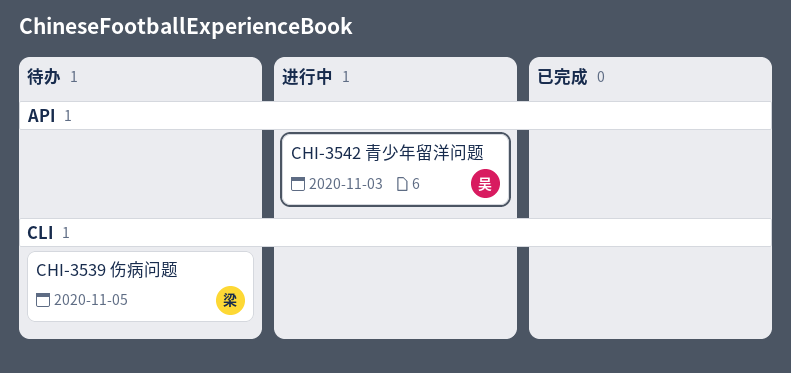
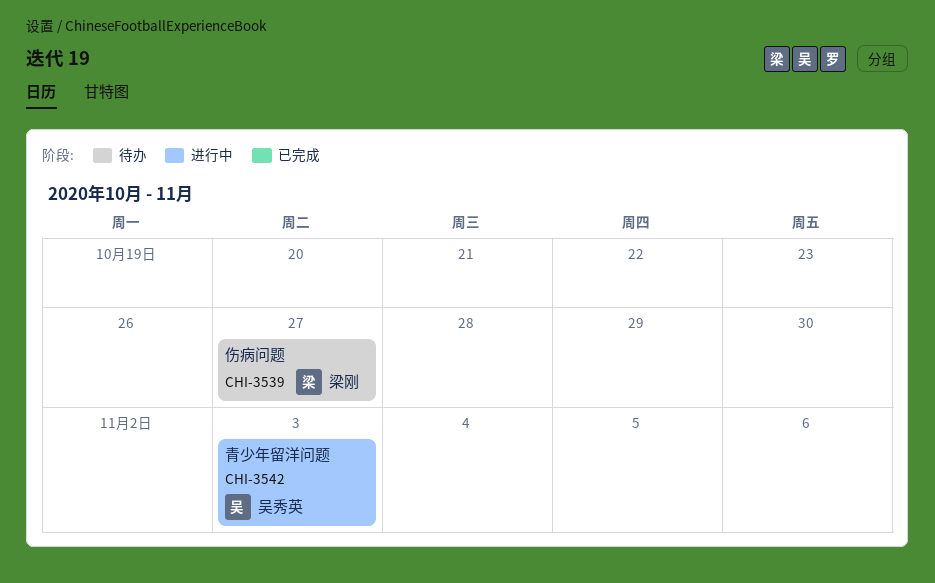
CHI-3539, due: Nov 5 -> Oct 27

